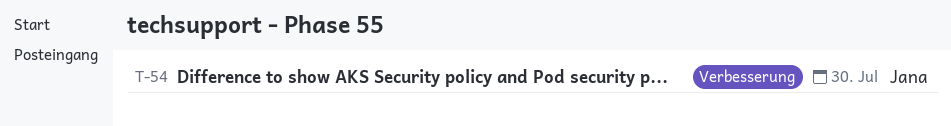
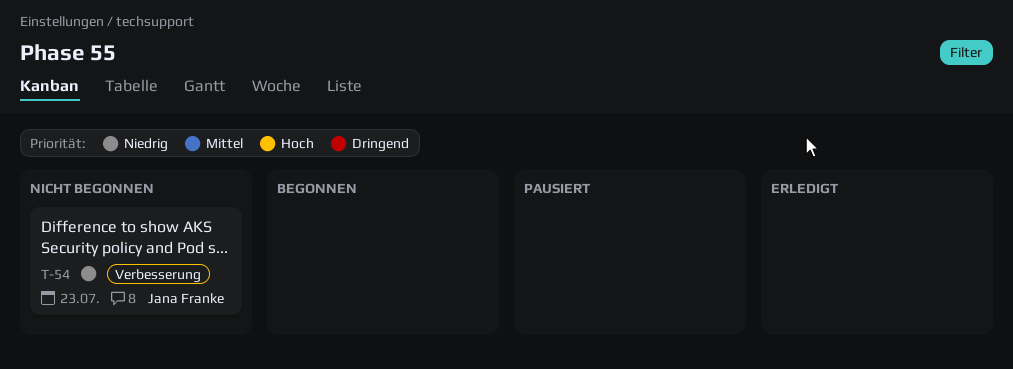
T-54, due: Jul 30 -> Jul 23

